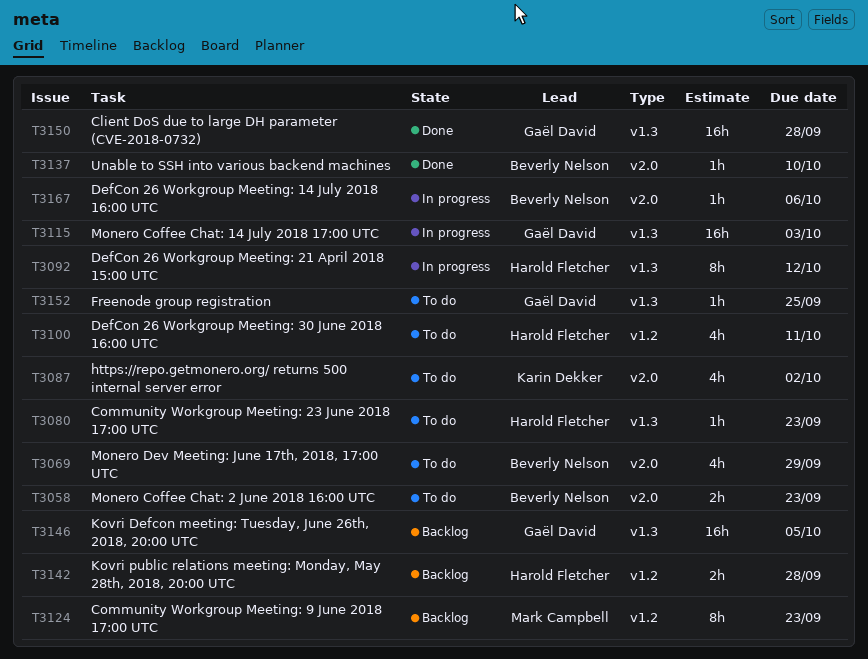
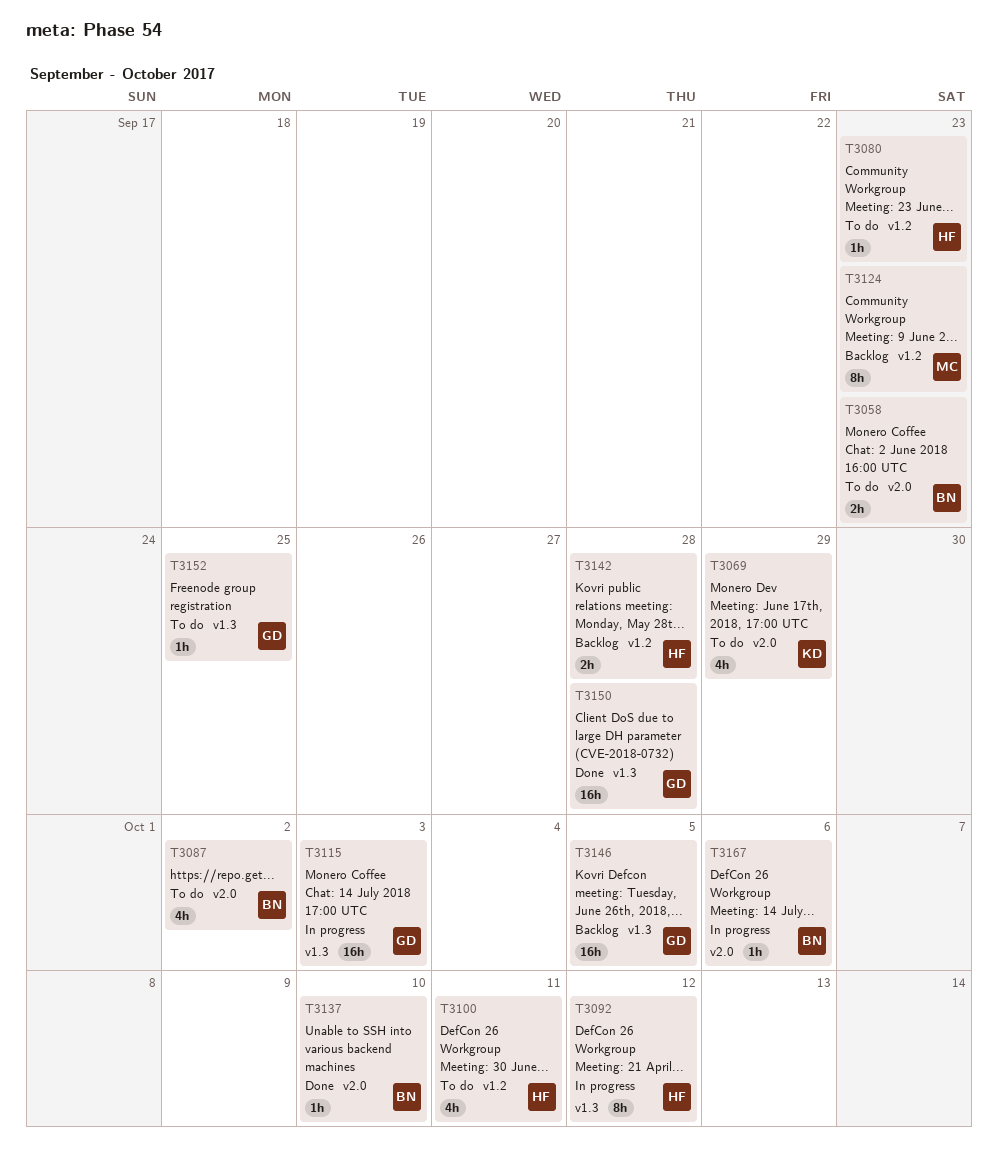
T3069, owner: Beverly Nelson -> Karin Dekker
T3080, label: v1.3 -> v1.2
T3087, owner: Karin Dekker -> Beverly Nelson

